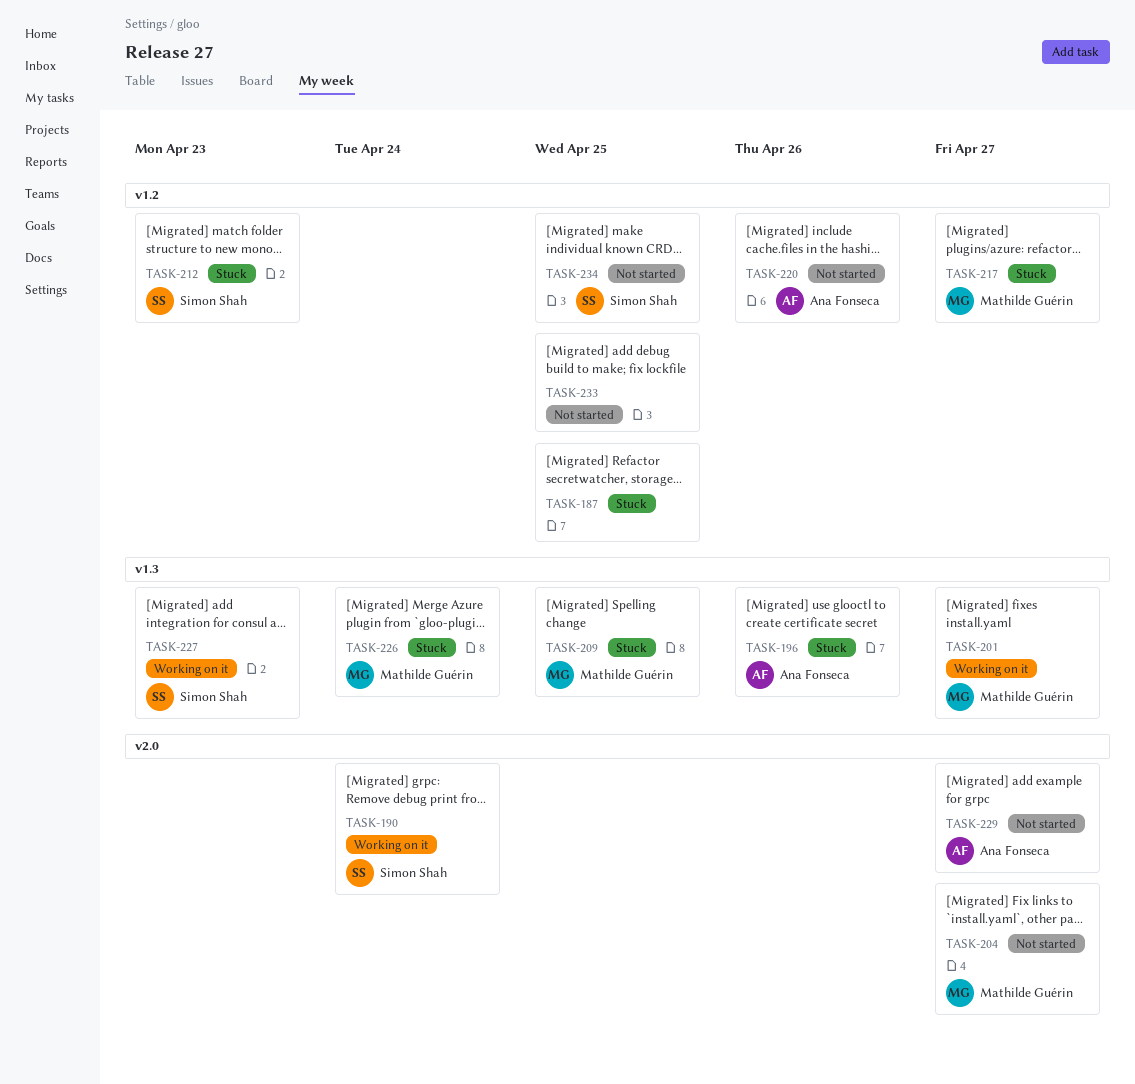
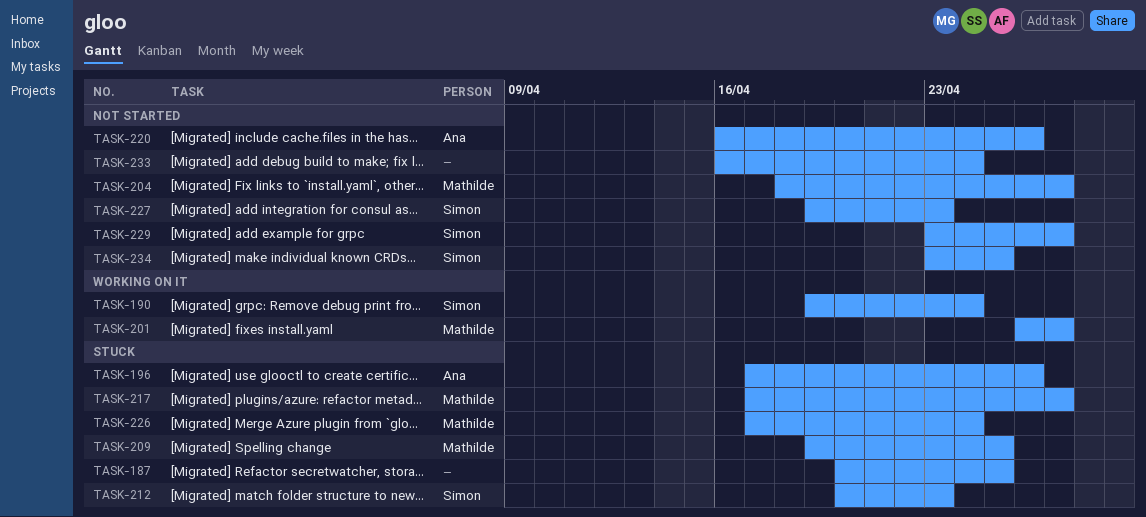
TASK-227, status: Working on it -> Not started
TASK-229, owner: Ana Fonseca -> Simon Shah
TASK-233, due: Apr 25 -> Apr 24

